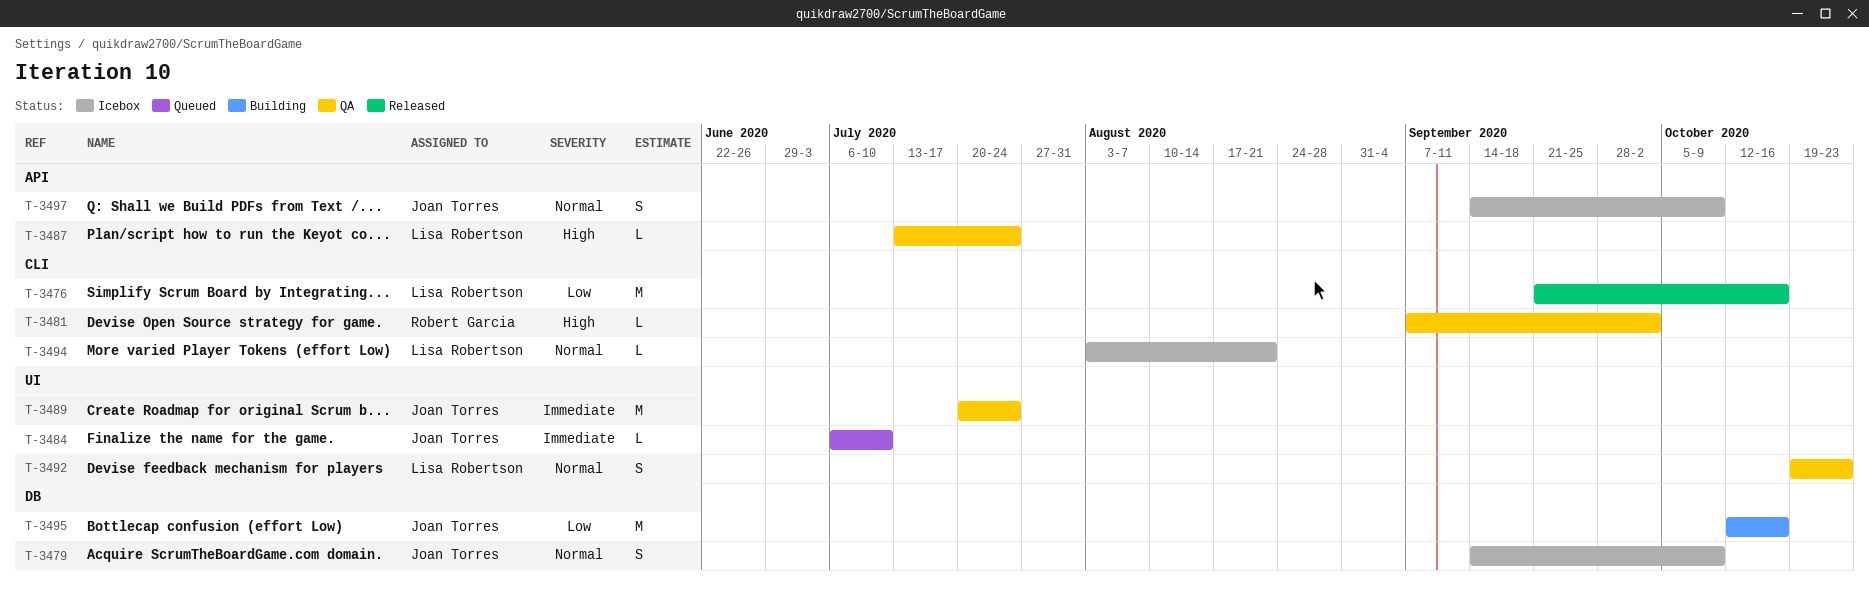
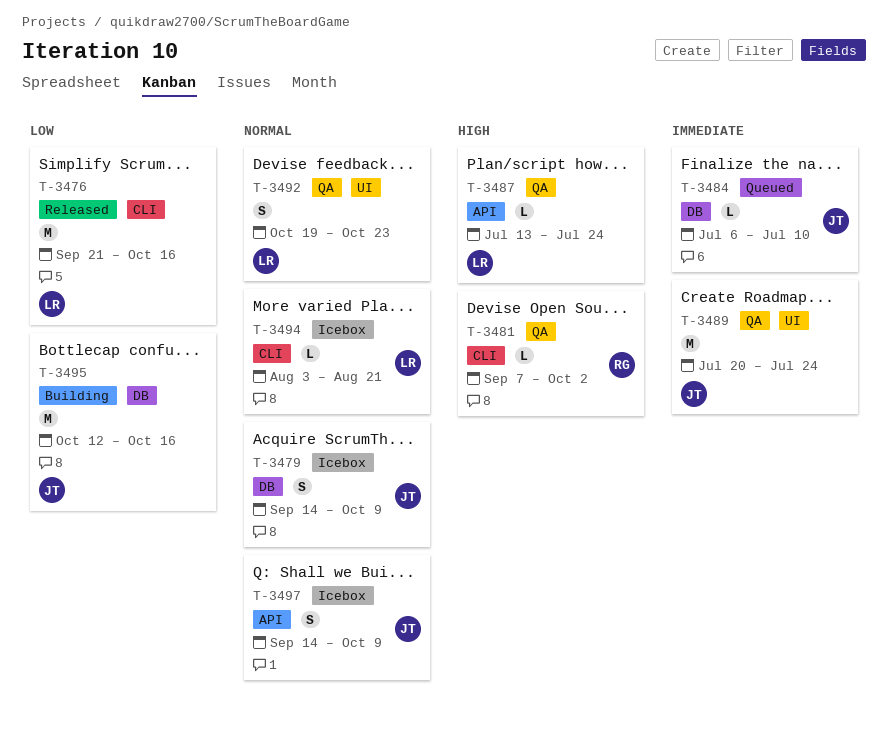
T-3484, label: UI -> DB

